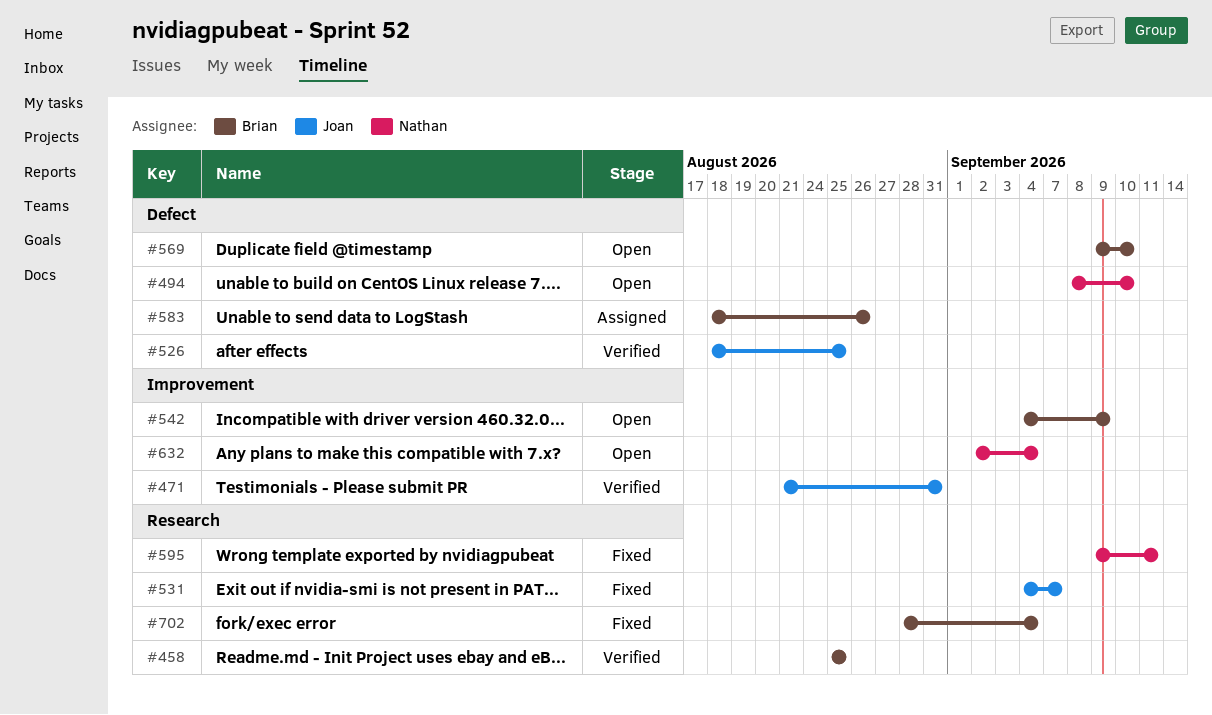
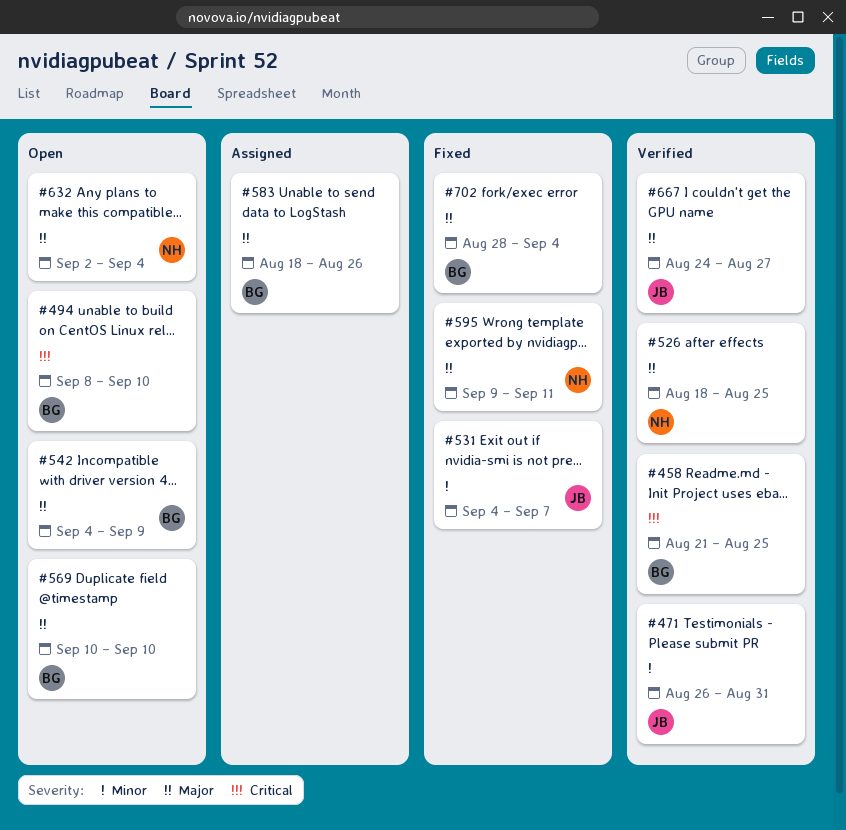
#458, start: Aug 25 -> Aug 21
#471, start: Aug 21 -> Aug 26
#494, owner: Nathan -> Brian
#526, owner: Joan -> Nathan
#569, start: Sep 9 -> Sep 10
#667: none -> present

